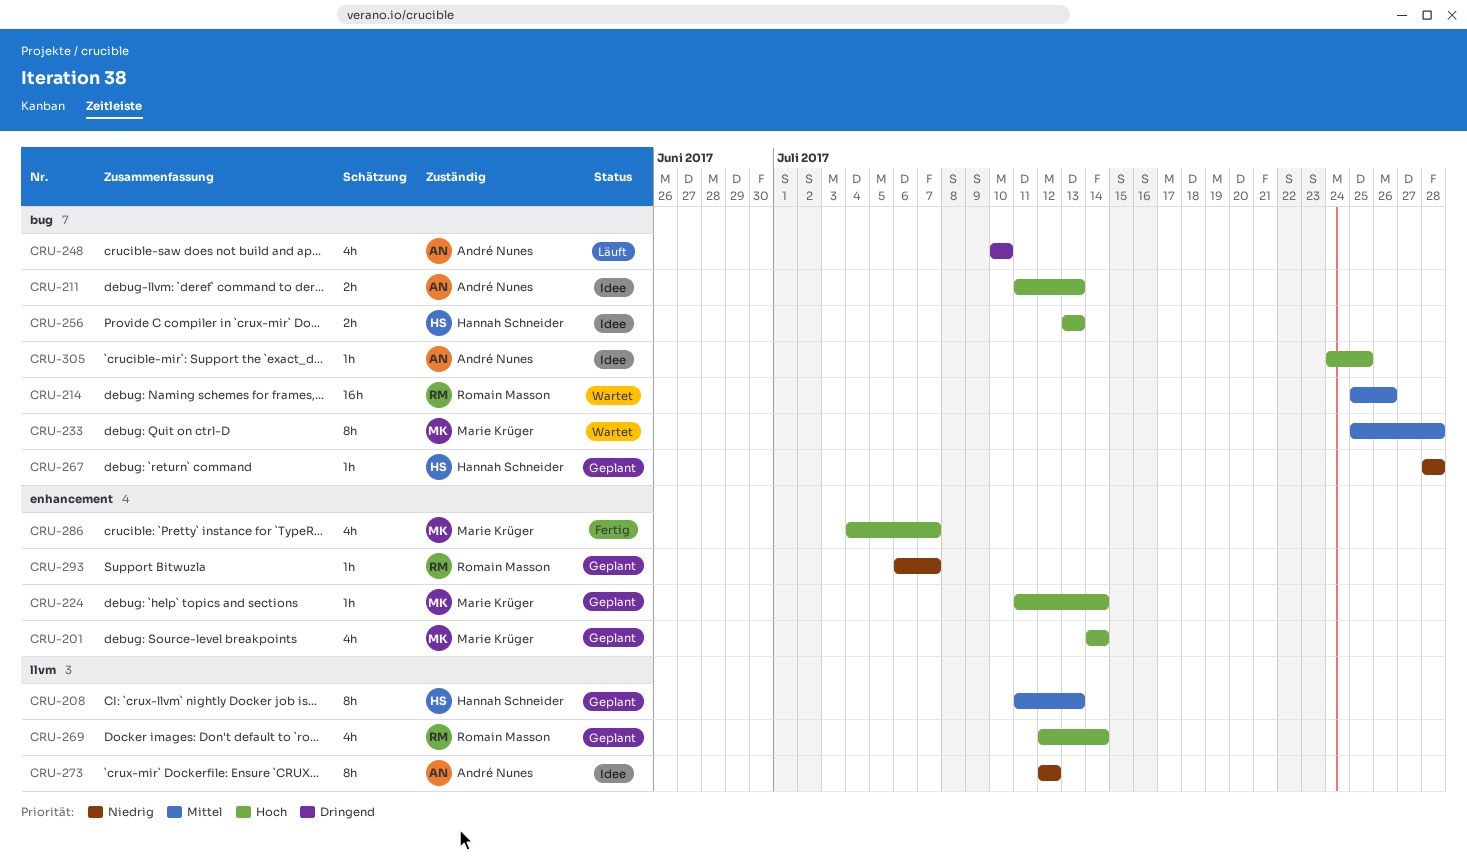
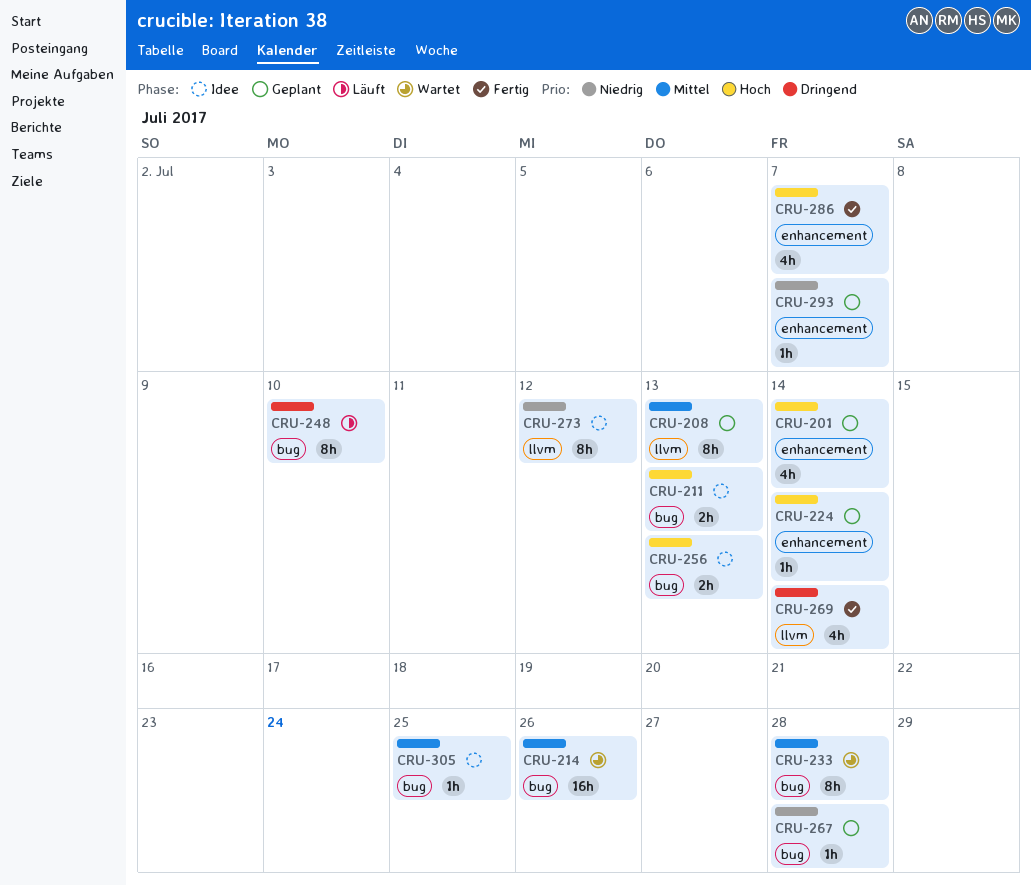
CRU-248, estimate: 4h -> 8h
CRU-269, status: Geplant -> Fertig
CRU-269, priority: Hoch -> Dringend
CRU-305, priority: Hoch -> Mittel

